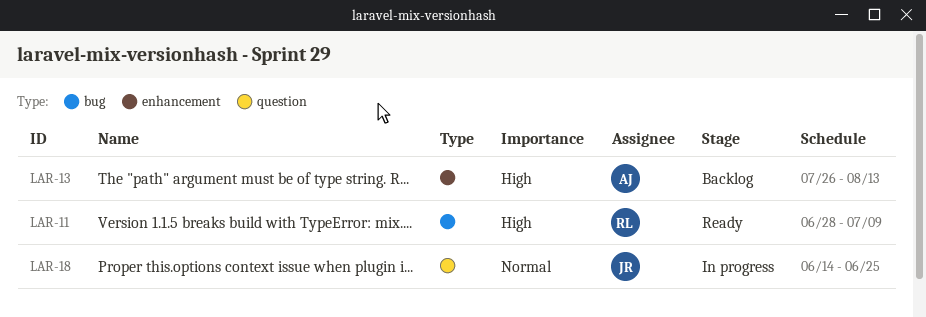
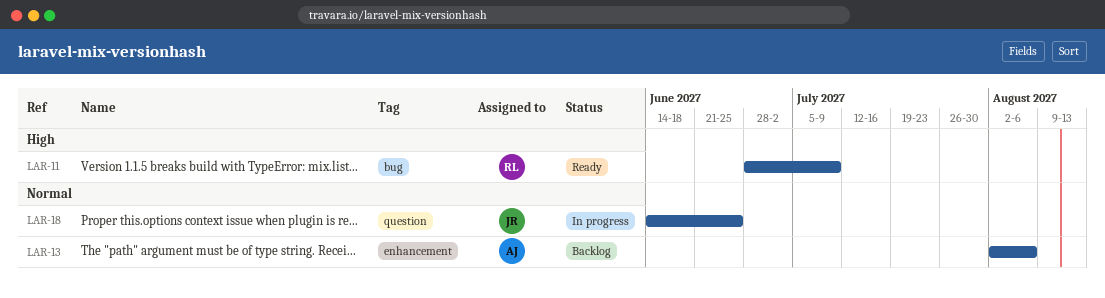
LAR-13, priority: High -> Normal
LAR-13, start: Jul 26 -> Aug 2
LAR-13, due: Aug 13 -> Aug 6

